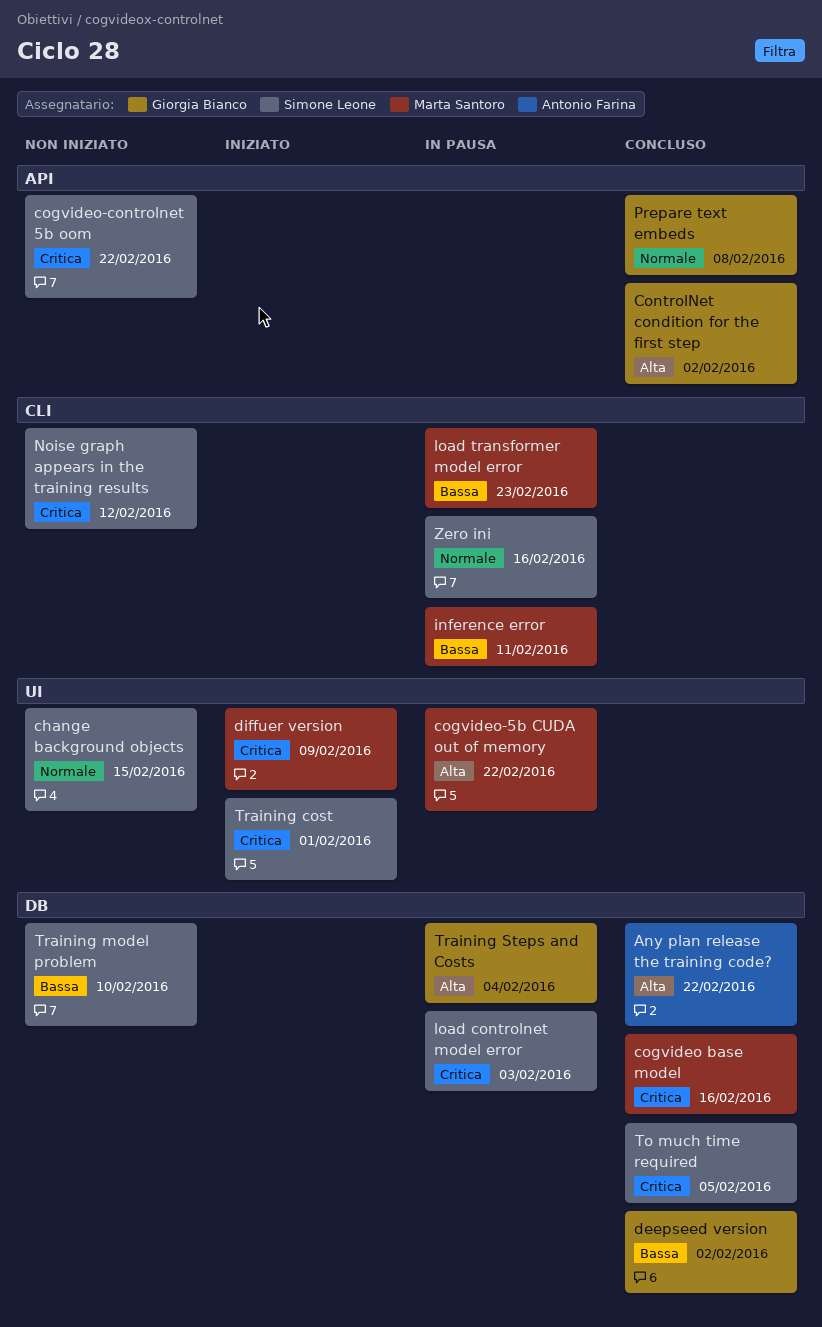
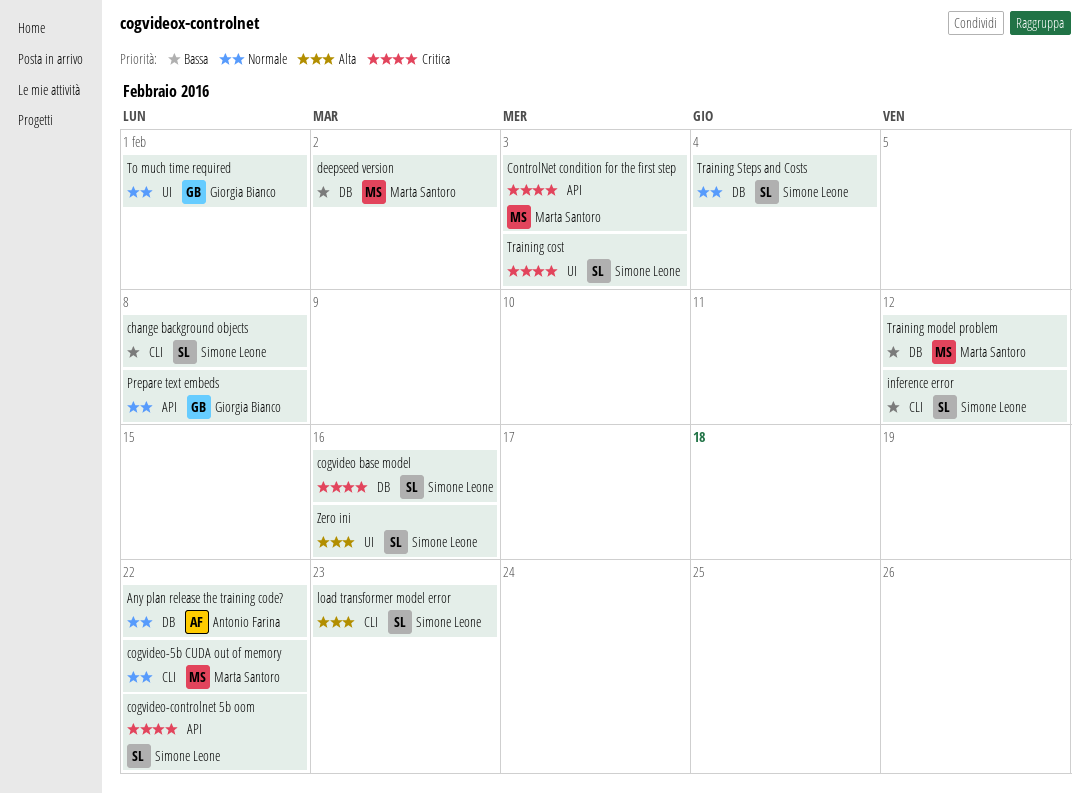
Any plan release the training code?, priority: Alta -> Normale
change background objects, priority: Normale -> Bassa
change background objects, label: UI -> CLI
change background objects, due: Feb 15 -> Feb 8
cogvideo base model, owner: Marta Santoro -> Simone Leone
cogvideo-5b CUDA out of memory, priority: Alta -> Normale
cogvideo-5b CUDA out of memory, label: UI -> CLI
ControlNet condition for the first step, owner: Giorgia Bianco -> Marta Santoro
ControlNet condition for the first step, priority: Alta -> Critica
ControlNet condition for the first step, due: Feb 2 -> Feb 3
deepseed version, owner: Giorgia Bianco -> Marta Santoro
diffuer version: present -> none
inference error, owner: Marta Santoro -> Simone Leone
inference error, due: Feb 11 -> Feb 12
load controlnet model error: present -> none
load transformer model error, owner: Marta Santoro -> Simone Leone
load transformer model error, priority: Bassa -> Alta
Noise graph appears in the training results: present -> none
To much time required, owner: Simone Leone -> Giorgia Bianco
To much time required, priority: Critica -> Normale
To much time required, label: DB -> UI
To much time required, due: Feb 5 -> Feb 1
Training cost, due: Feb 1 -> Feb 3
Training model problem, owner: Simone Leone -> Marta Santoro
Training model problem, due: Feb 10 -> Feb 12
Training Steps and Costs, owner: Giorgia Bianco -> Simone Leone
Training Steps and Costs, priority: Alta -> Normale
Zero ini, priority: Normale -> Alta
Zero ini, label: CLI -> UI

